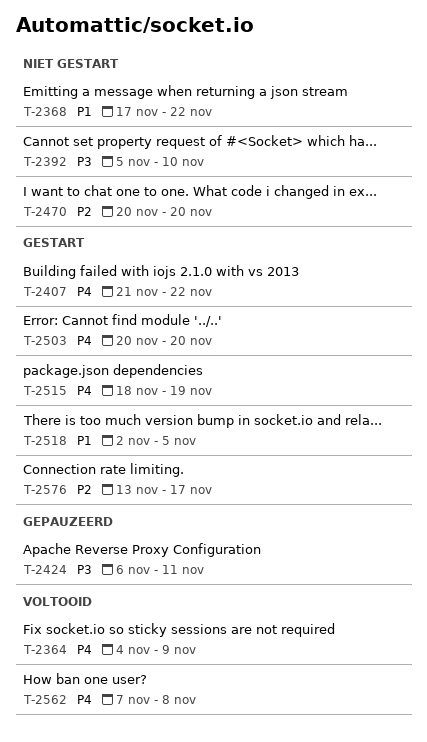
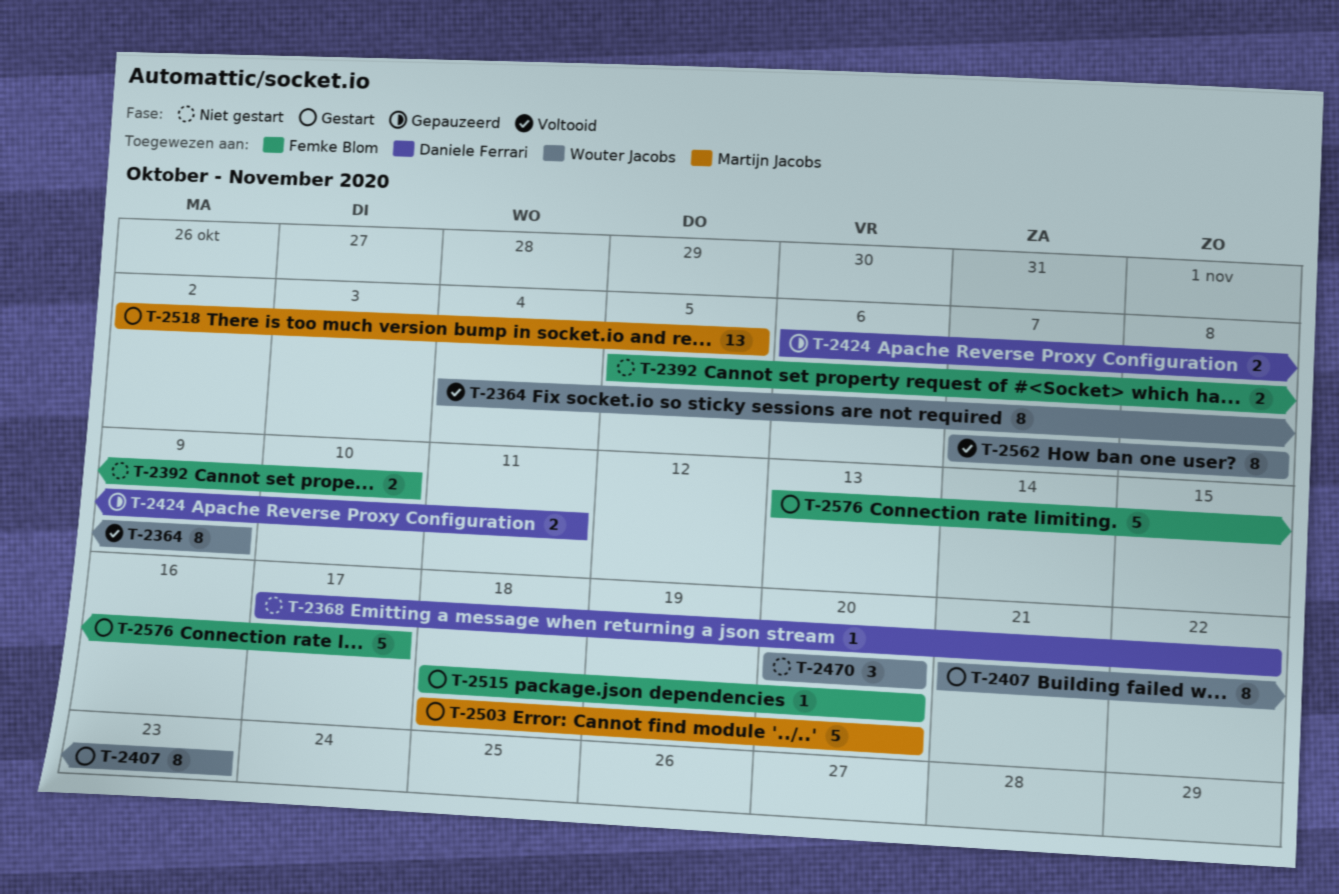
T-2407, due: Nov 22 -> Nov 23
T-2503, start: Nov 20 -> Nov 18
T-2515, due: Nov 19 -> Nov 20

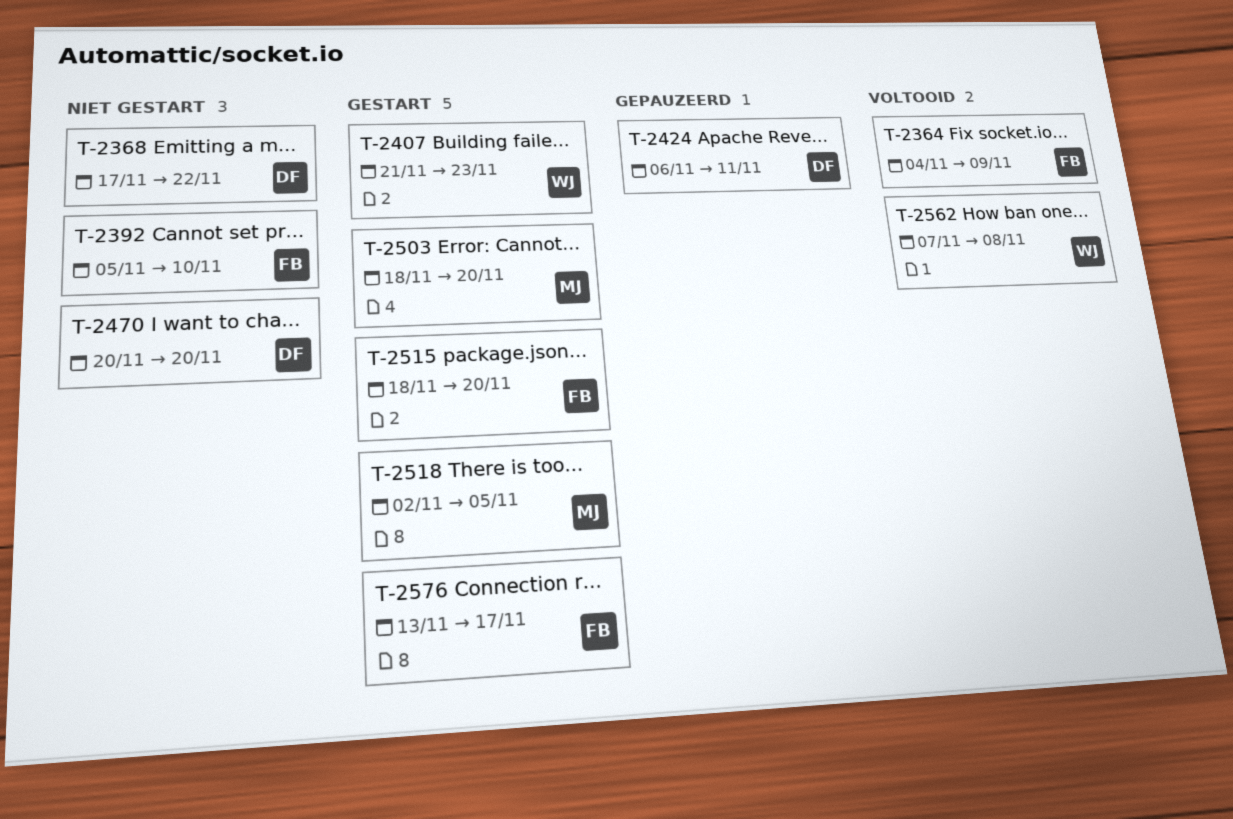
T-2364, owner: Wouter Jacobs -> Femke Blom
T-2470, owner: Wouter Jacobs -> Daniele Ferrari

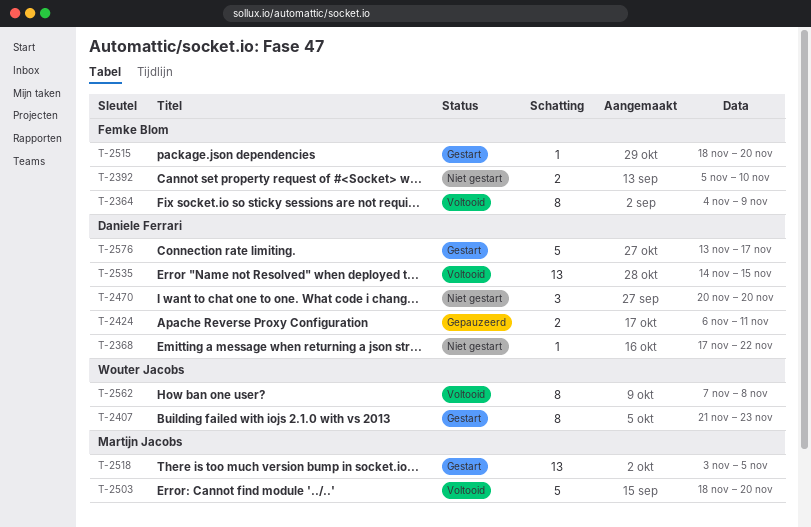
T-2503, status: Gestart -> Voltooid
T-2518, start: Nov 2 -> Nov 3
T-2535: none -> present
T-2576, owner: Femke Blom -> Daniele Ferrari

